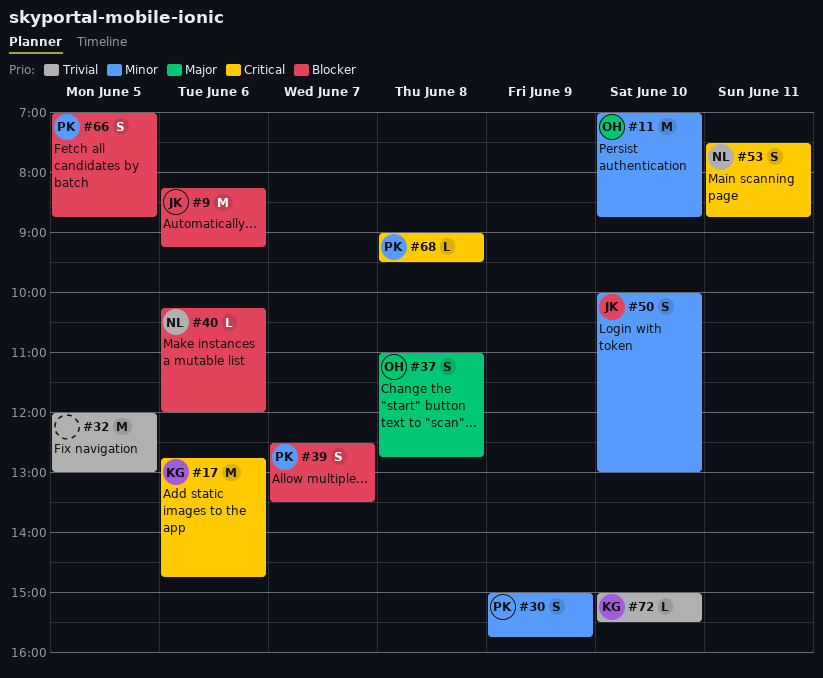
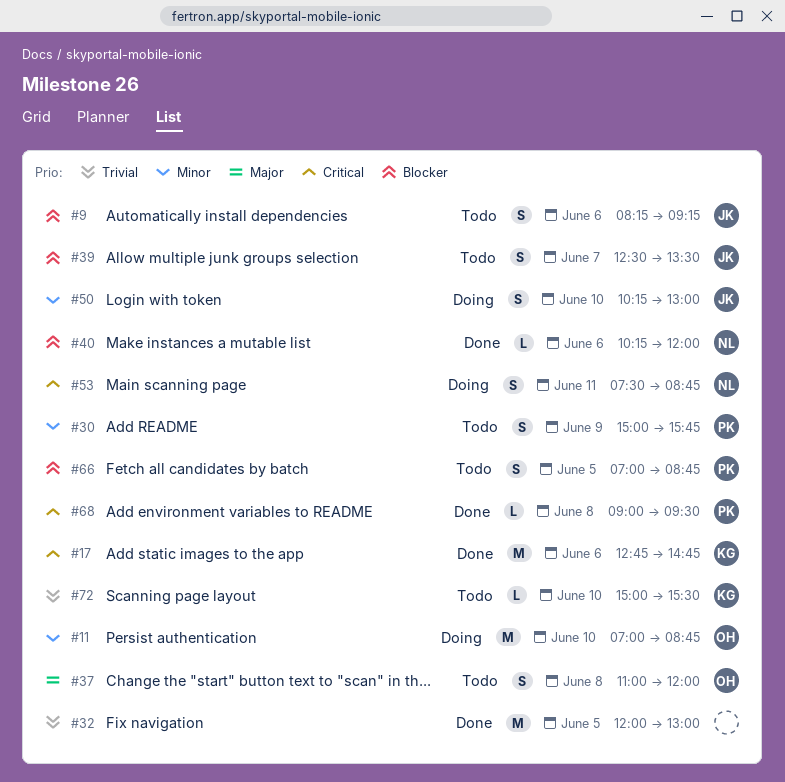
#9, estimate: M -> S
#37, ends: 12:45 -> 12:00
#39, owner: PK -> JK
#50, begins: 10:00 -> 10:15

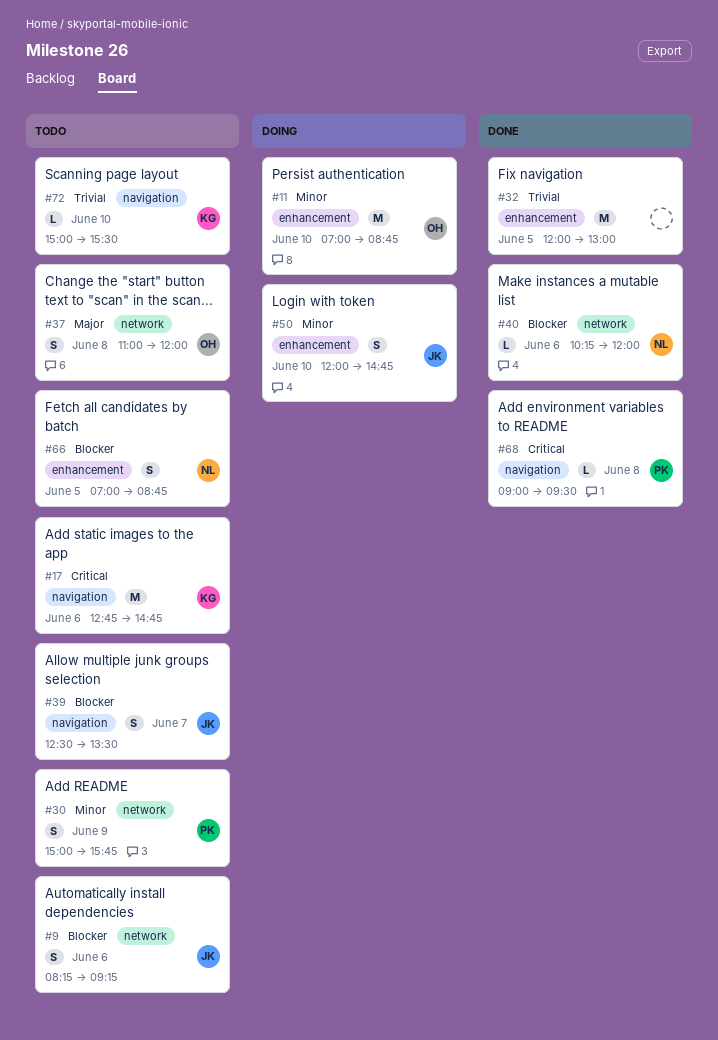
#17, status: Done -> Todo
#50, begins: 10:15 -> 12:00
#50, ends: 13:00 -> 14:45
#53: present -> none
#66, owner: PK -> NL

